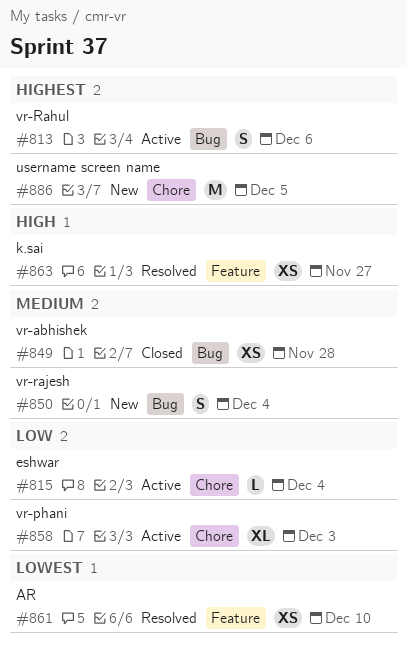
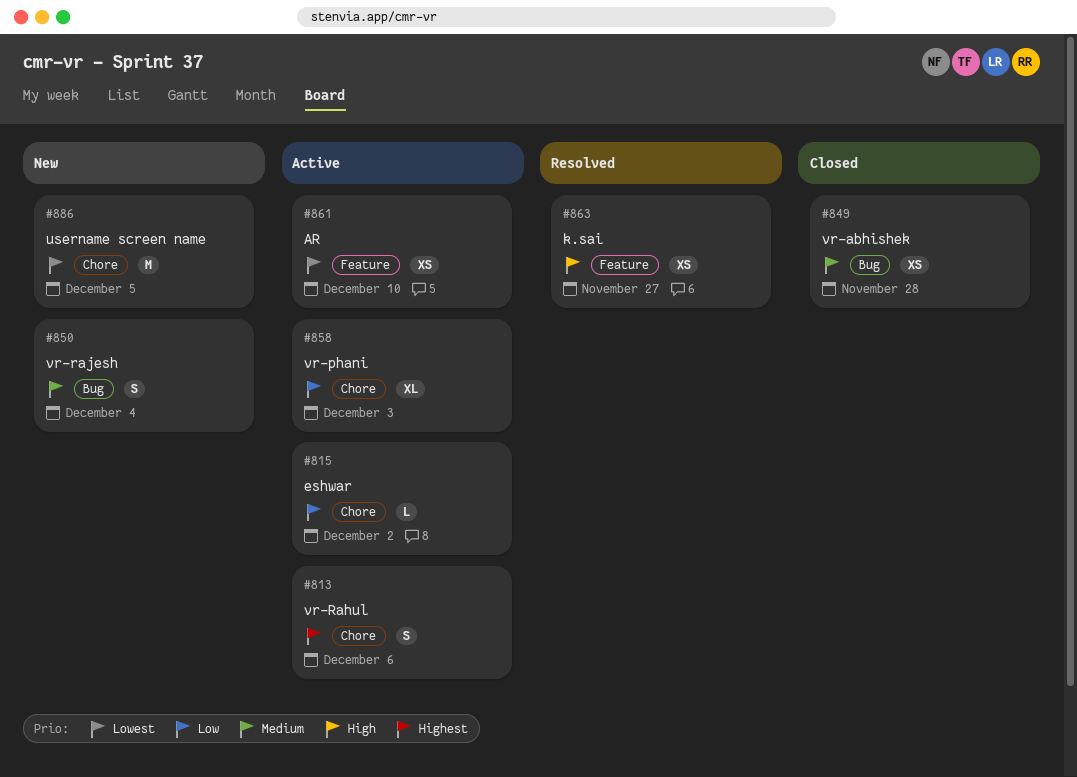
#813, label: Bug -> Chore
#815, due: Dec 4 -> Dec 2
#861, status: Resolved -> Active
#886, priority: Highest -> Lowest

